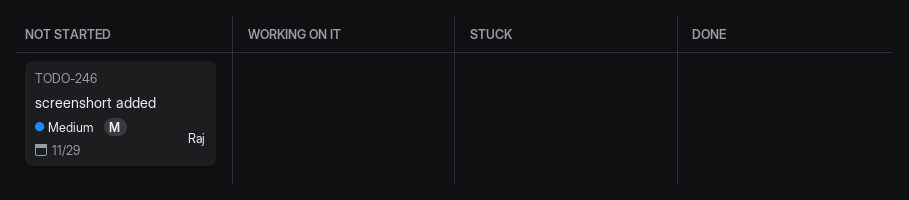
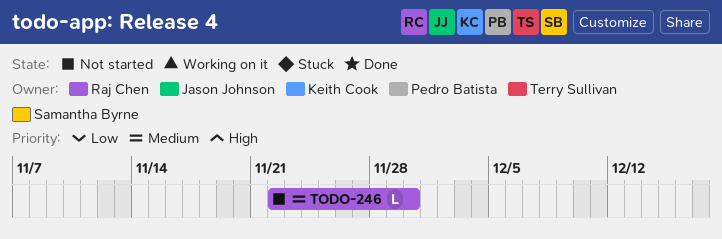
TODO-246, estimate: M -> L
TODO-246, due: Nov 29 -> Nov 30

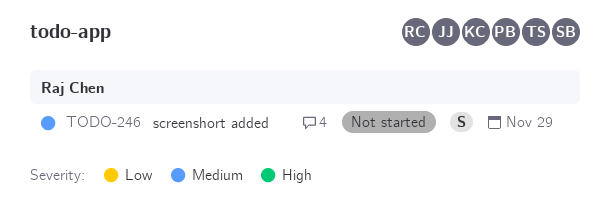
TODO-246, estimate: L -> S
TODO-246, due: Nov 30 -> Nov 29

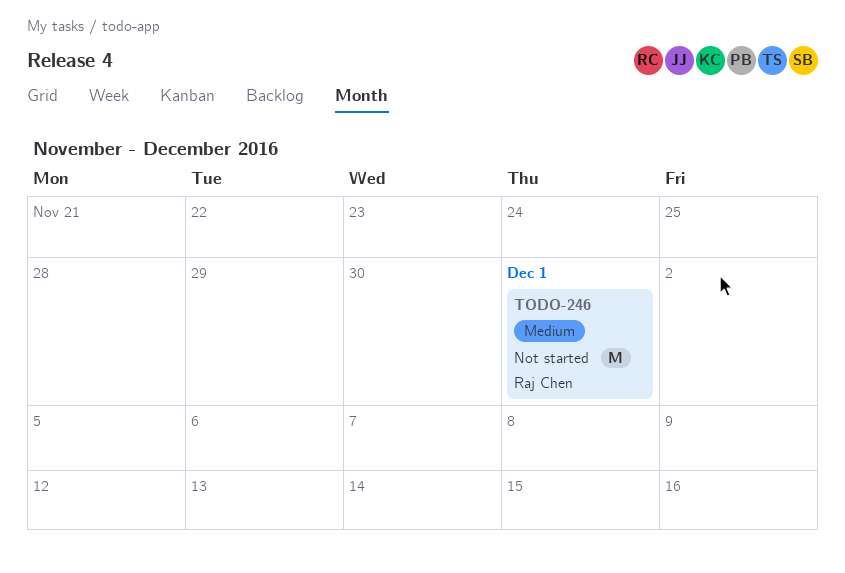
TODO-246, estimate: S -> M
TODO-246, due: Nov 29 -> Dec 1

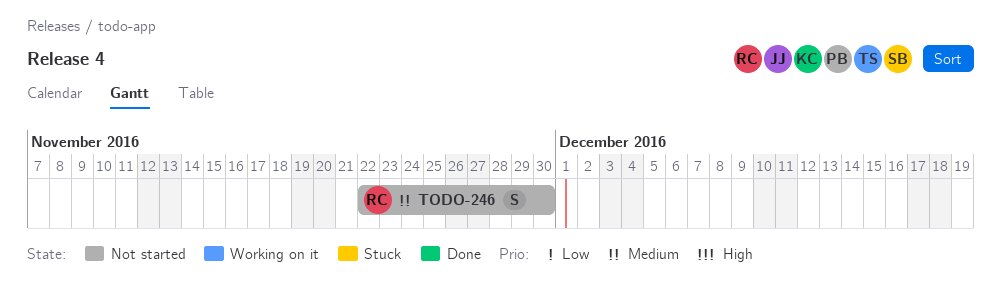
TODO-246, estimate: M -> S
TODO-246, due: Dec 1 -> Nov 30

